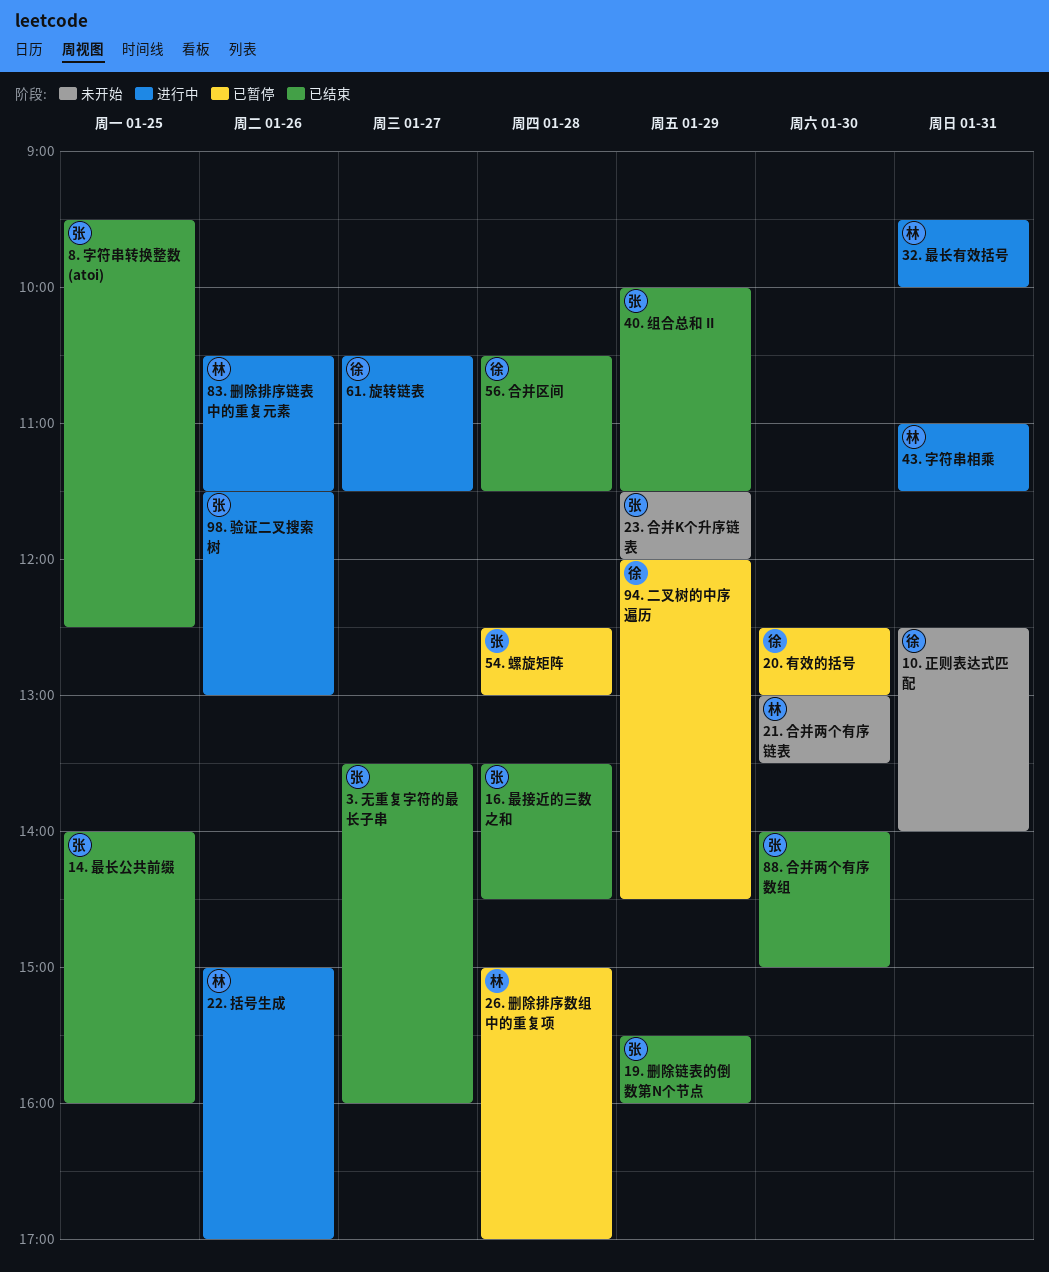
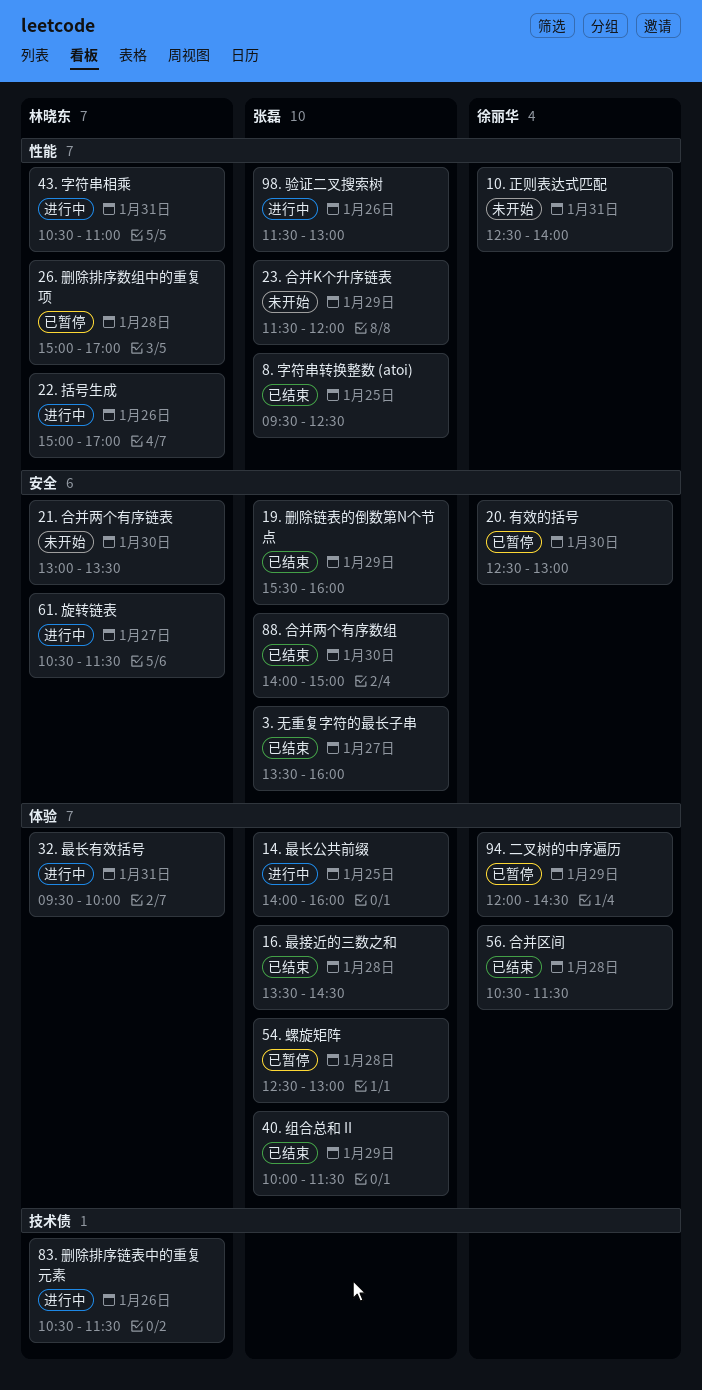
14. 最长公共前缀, status: 已结束 -> 进行中
43. 字符串相乘, begins: 11:00 -> 10:30
43. 字符串相乘, ends: 11:30 -> 11:00
61. 旋转链表, owner: 徐丽华 -> 林晓东

